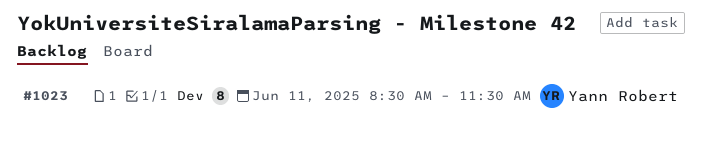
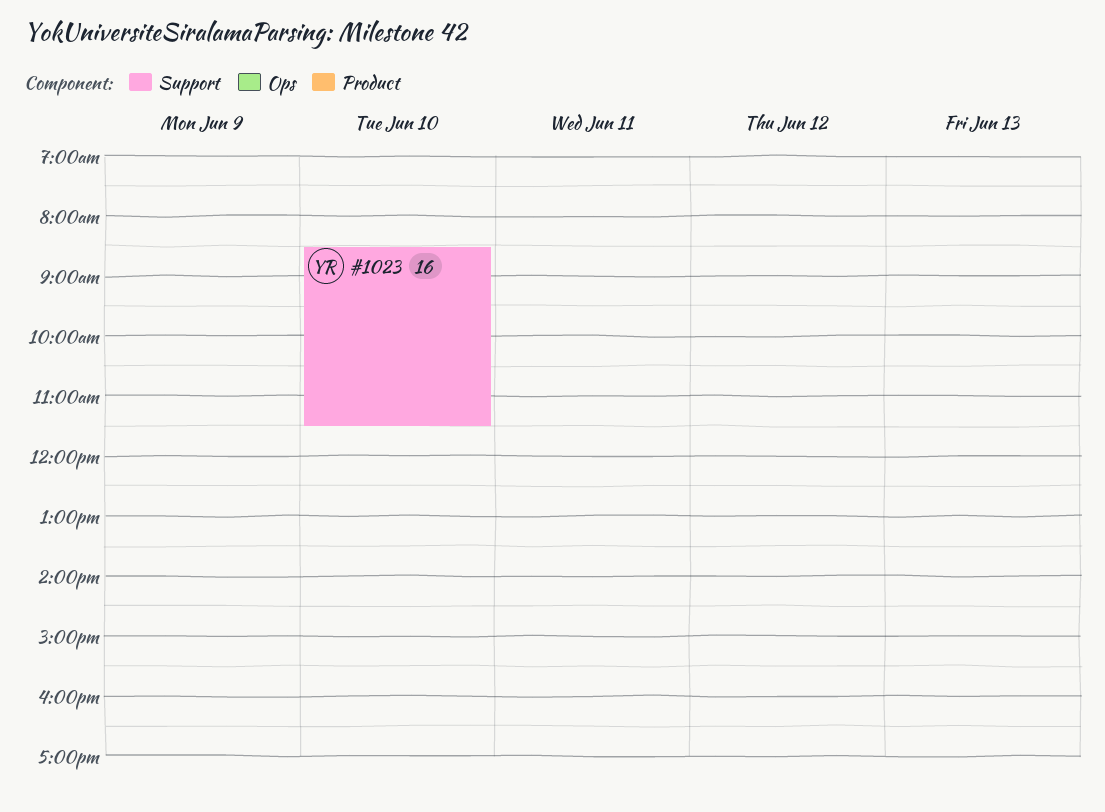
#1023, estimate: 8 -> 16
#1023, day: Jun 11 -> Jun 10

